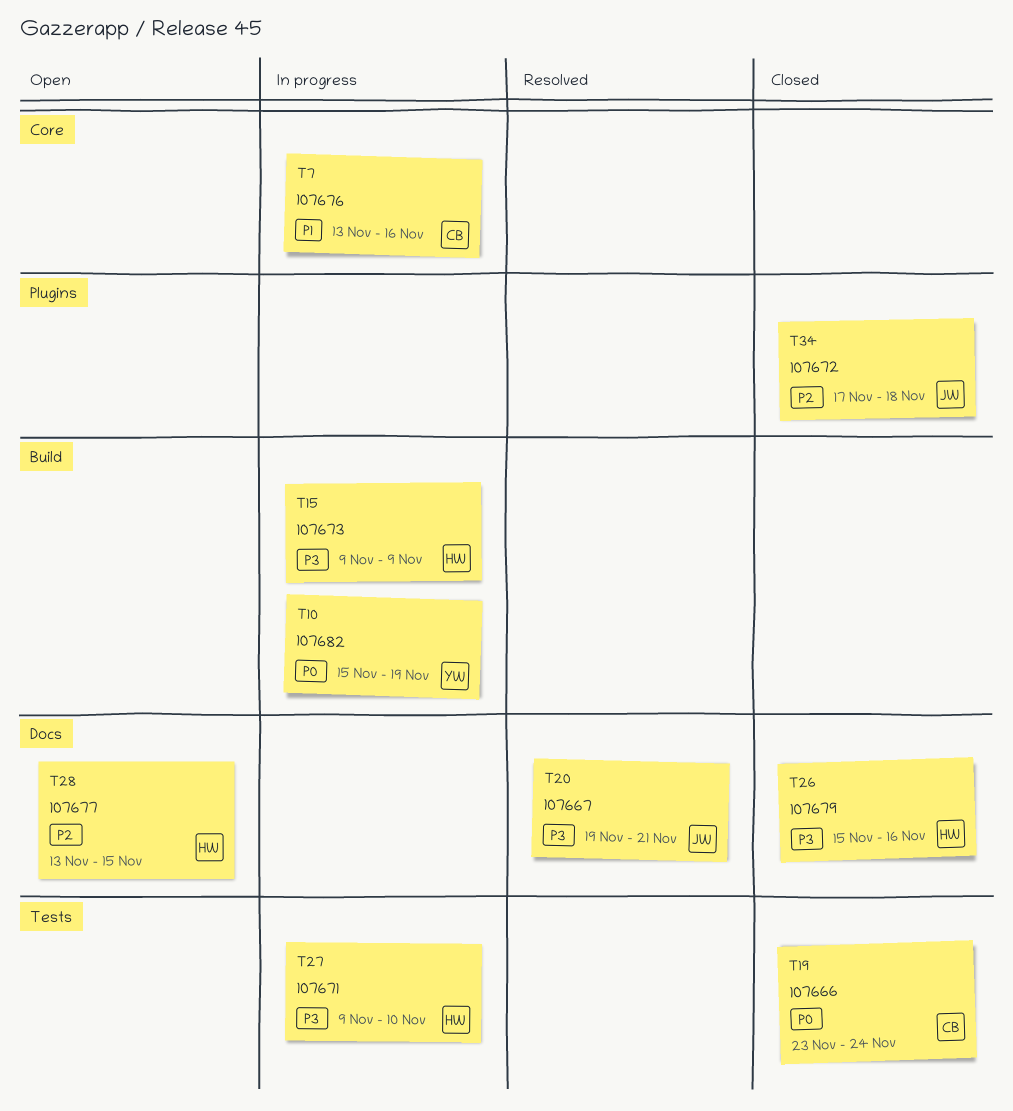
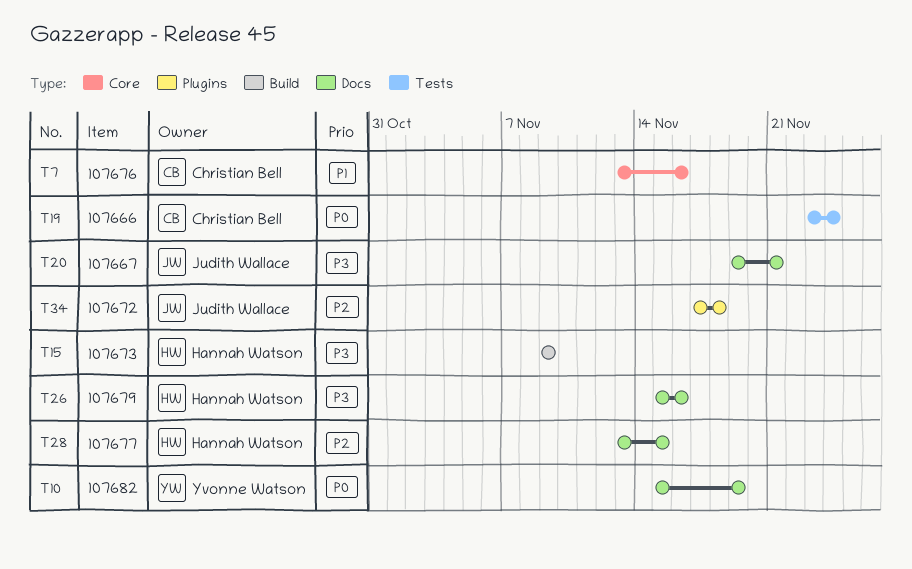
T10, label: Build -> Docs
T27: present -> none

